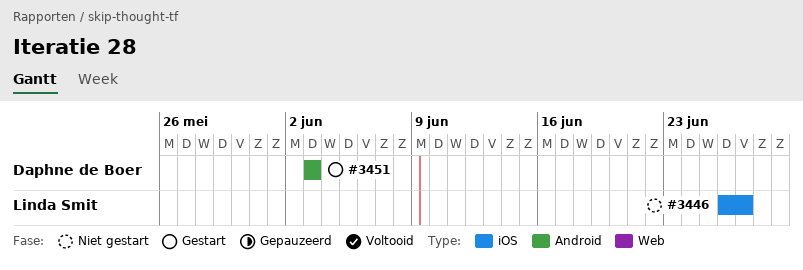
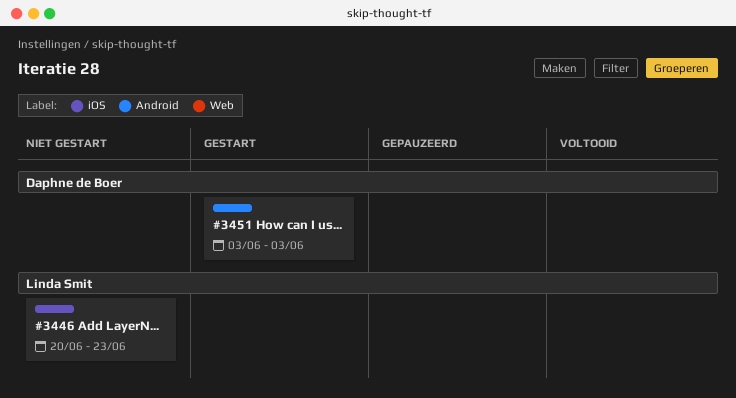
#3446, start: Jun 26 -> Jun 20
#3446, due: Jun 27 -> Jun 23

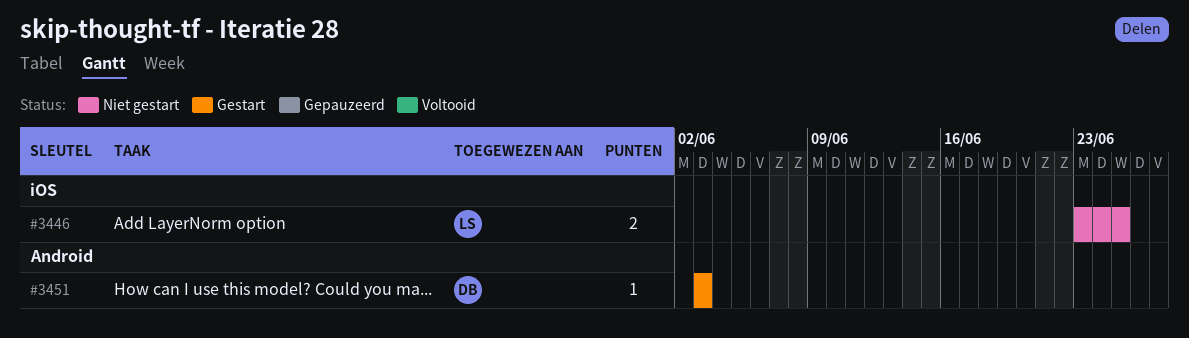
#3446, start: Jun 20 -> Jun 23
#3446, due: Jun 23 -> Jun 25

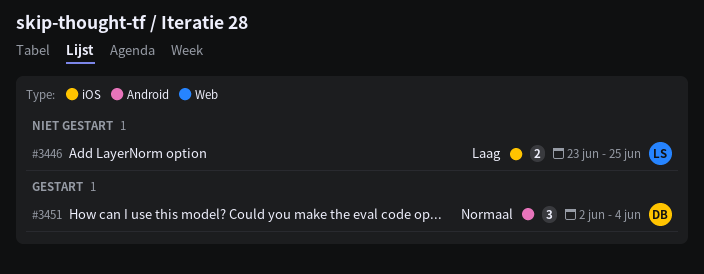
#3451, estimate: 1 -> 3
#3451, start: Jun 3 -> Jun 2
#3451, due: Jun 3 -> Jun 4

